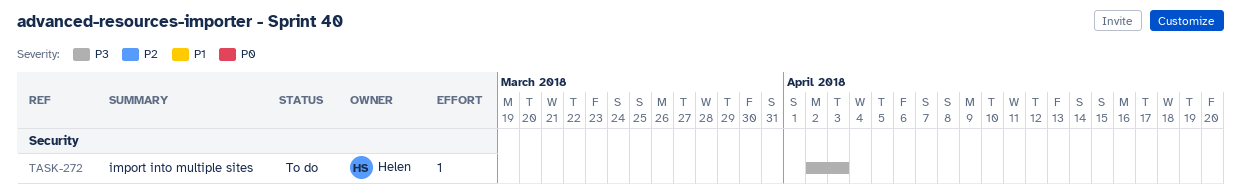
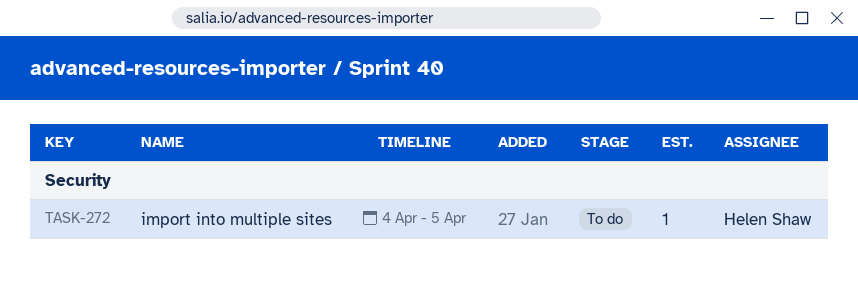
TASK-272, start: Apr 2 -> Apr 4
TASK-272, due: Apr 3 -> Apr 5

